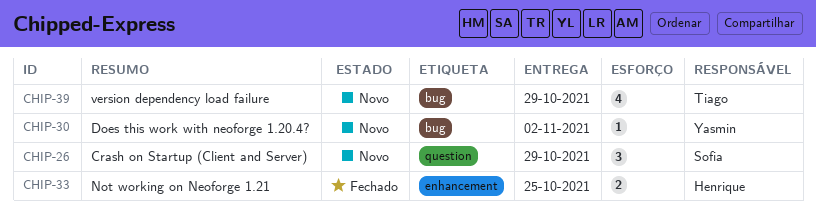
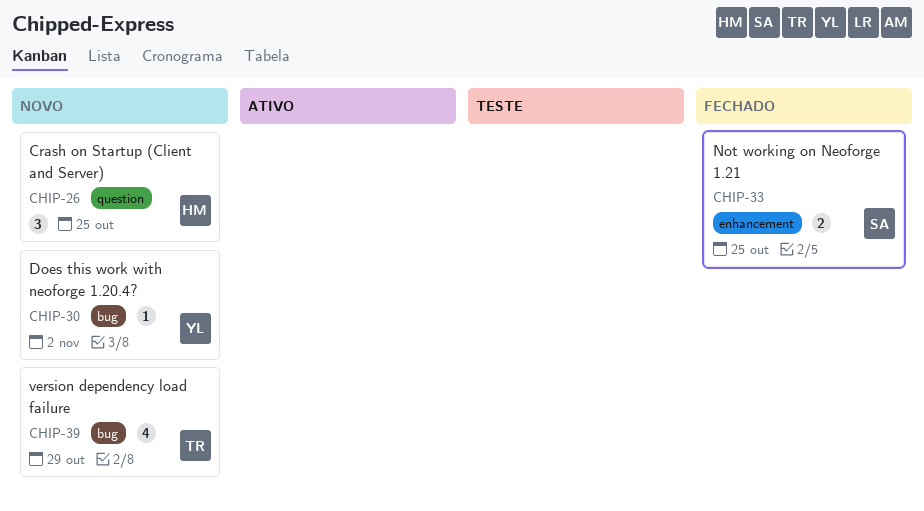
CHIP-26, owner: Sofia -> Henrique
CHIP-26, due: Oct 29 -> Oct 25
CHIP-33, owner: Henrique -> Sofia

